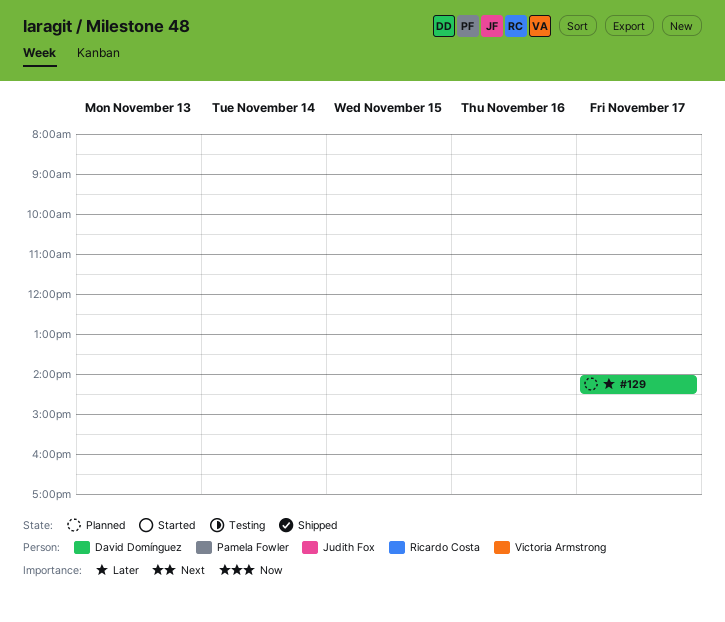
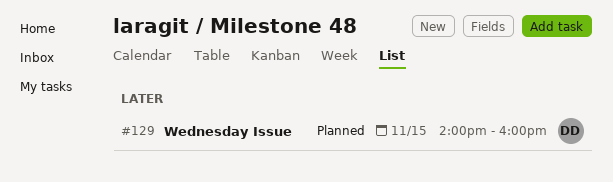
#129, day: Nov 17 -> Nov 15
#129, ends: 14:30 -> 16:00

